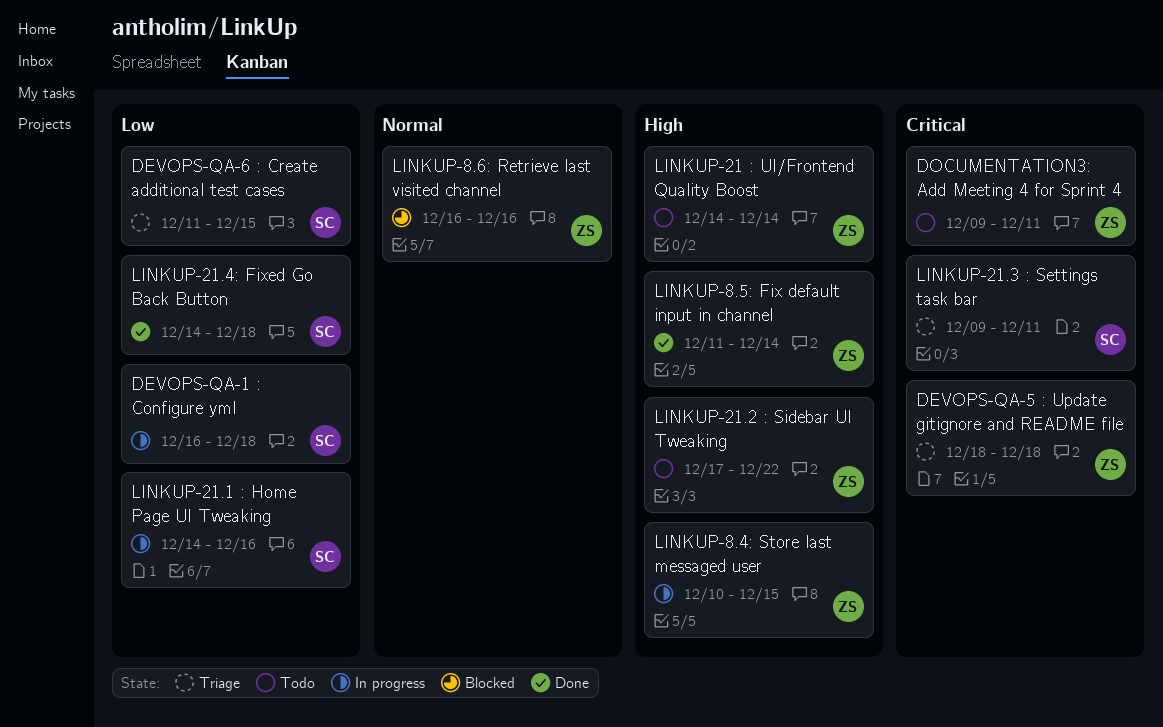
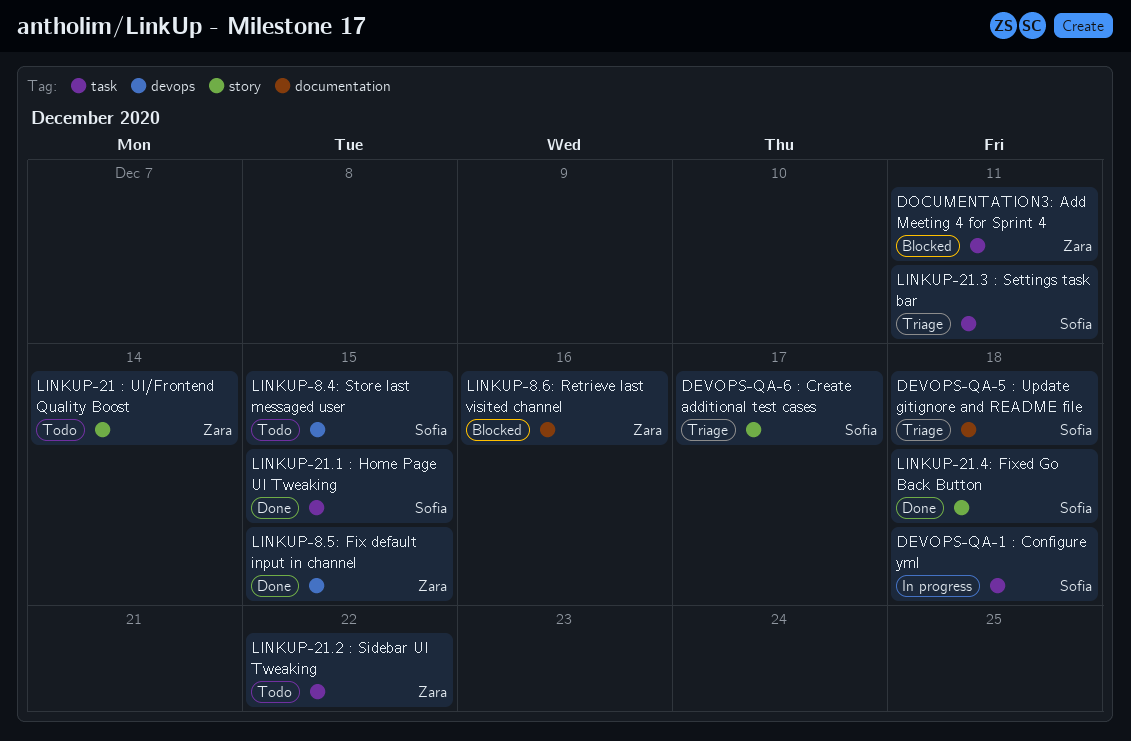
DEVOPS-QA-5 : Update gitignore and README file, owner: Zara -> Sofia
DEVOPS-QA-6 : Create additional test cases, due: Dec 15 -> Dec 17
DOCUMENTATION3: Add Meeting 4 for Sprint 4, status: Todo -> Blocked
LINKUP-21.1 : Home Page UI Tweaking, status: In progress -> Done
LINKUP-21.1 : Home Page UI Tweaking, due: Dec 16 -> Dec 15
LINKUP-8.4: Store last messaged user, status: In progress -> Todo
LINKUP-8.4: Store last messaged user, owner: Zara -> Sofia
LINKUP-8.5: Fix default input in channel, due: Dec 14 -> Dec 15

